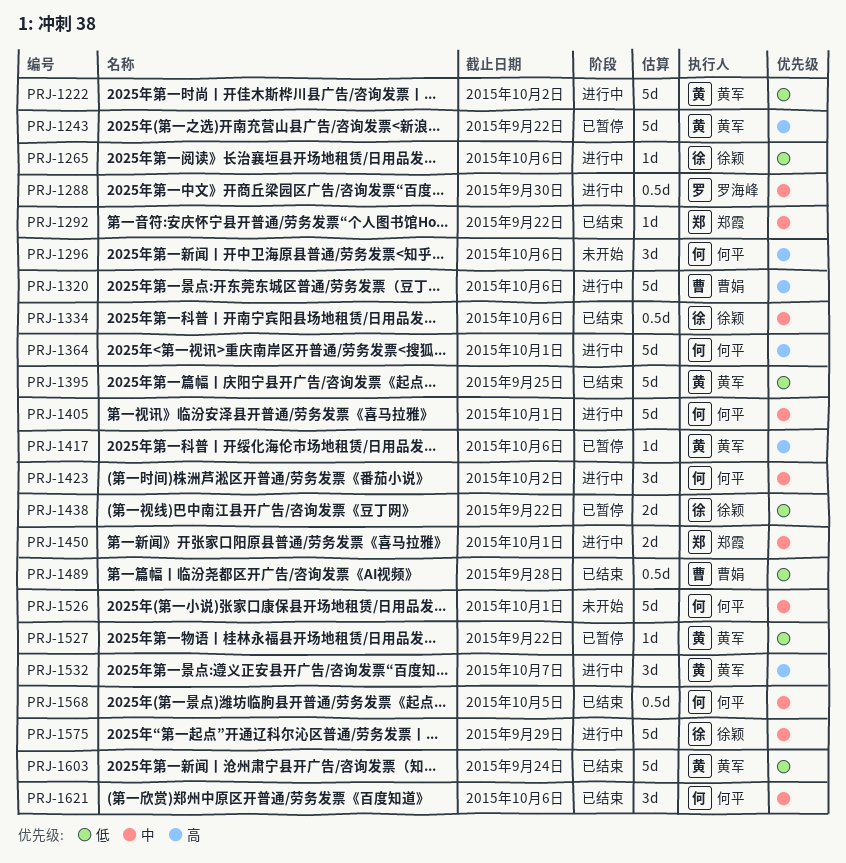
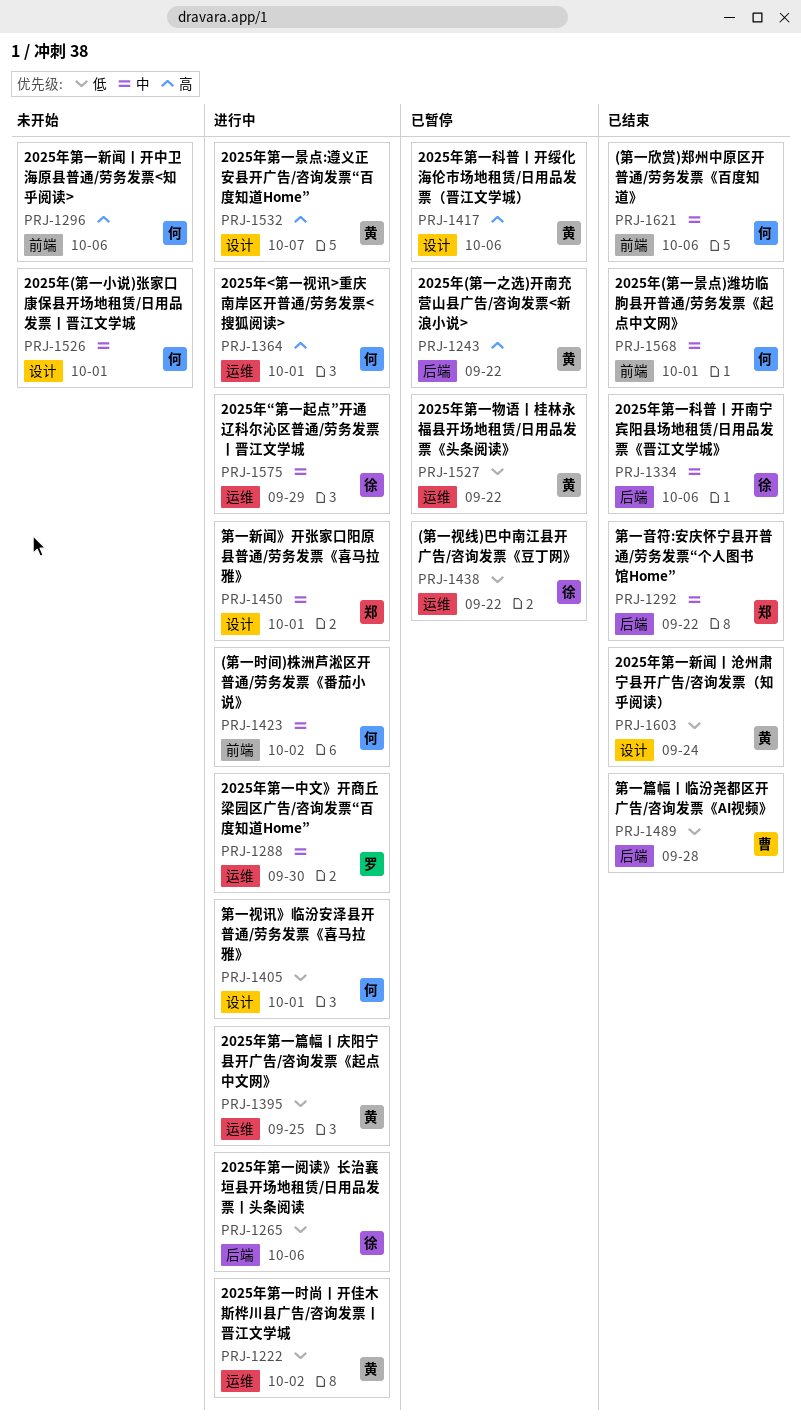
PRJ-1320: present -> none
PRJ-1395, status: 已结束 -> 进行中
PRJ-1405, priority: 中 -> 低
PRJ-1568, due: Oct 5 -> Oct 1

